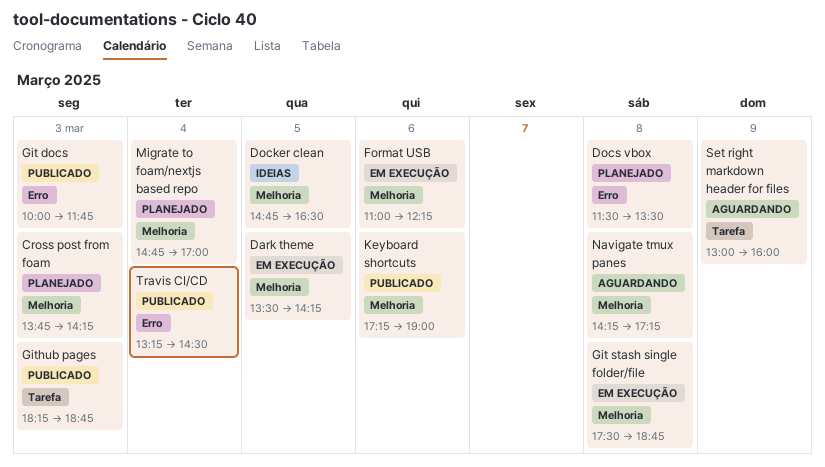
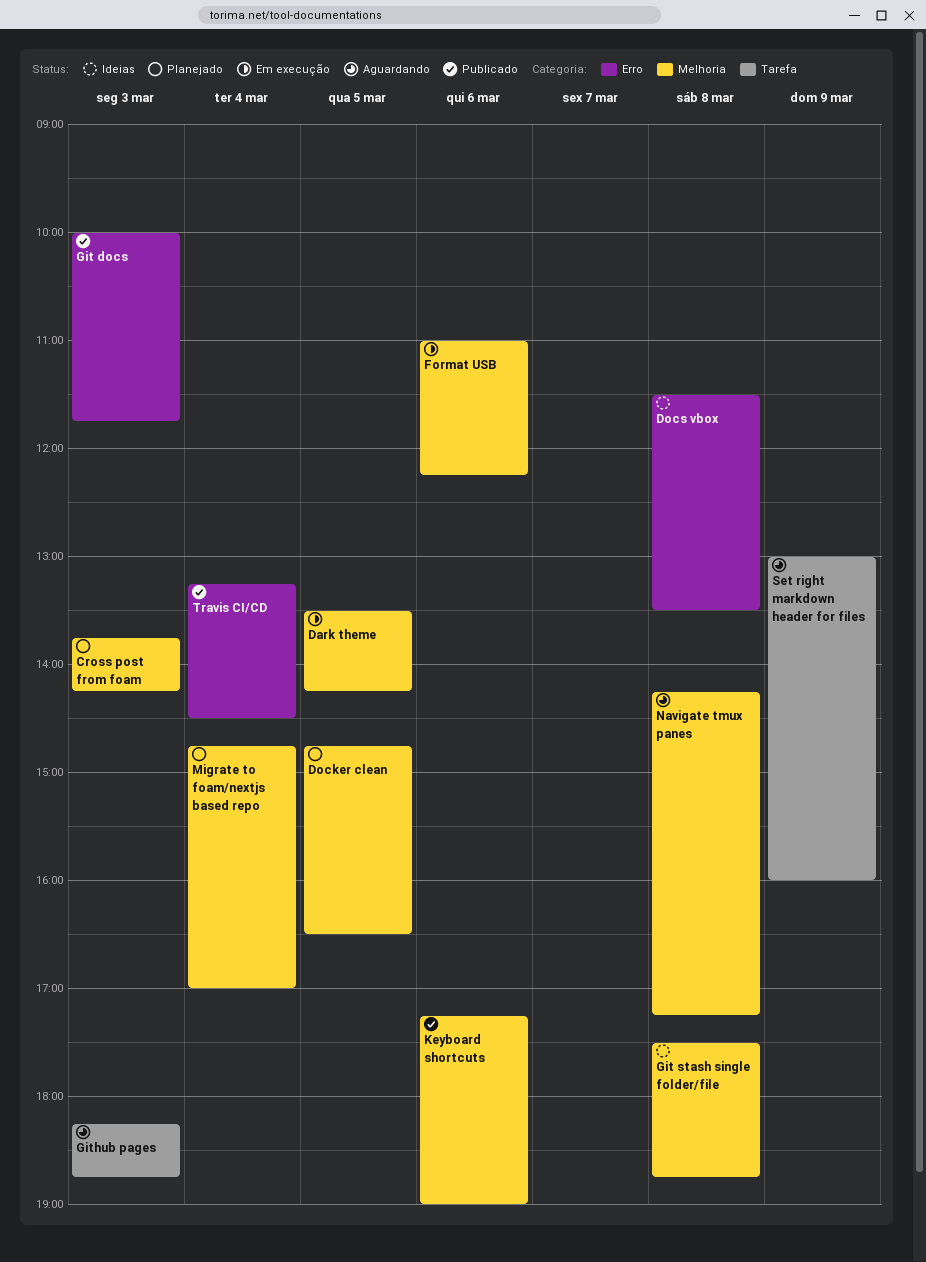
Docker clean, status: Ideias -> Planejado
Docs vbox, status: Planejado -> Ideias
Git stash single folder/file, status: Em execução -> Ideias
Github pages, status: Publicado -> Aguardando

